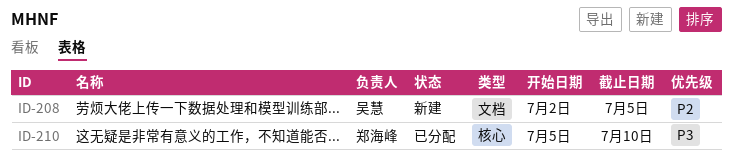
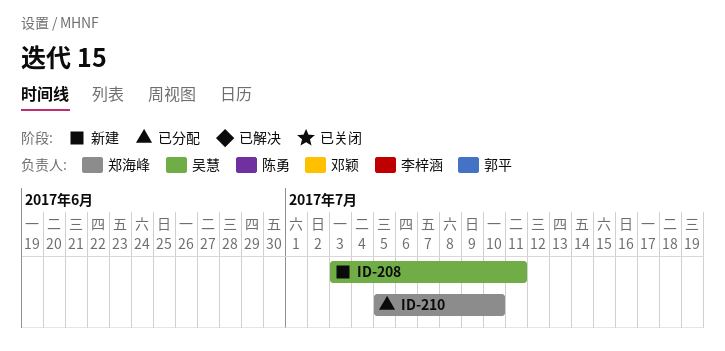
ID-208, start: Jul 2 -> Jul 3
ID-208, due: Jul 5 -> Jul 11

